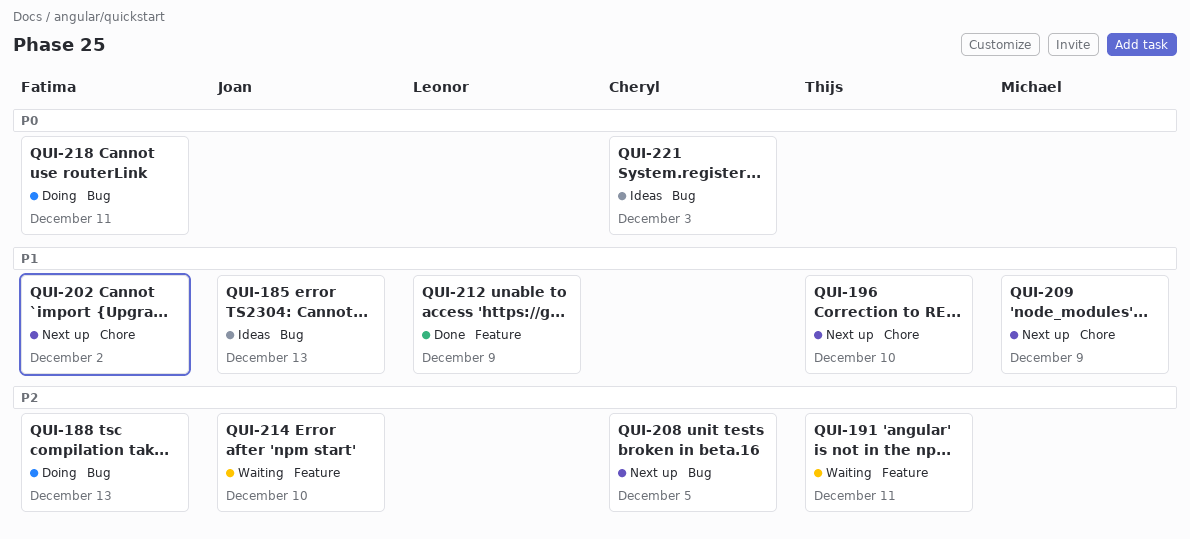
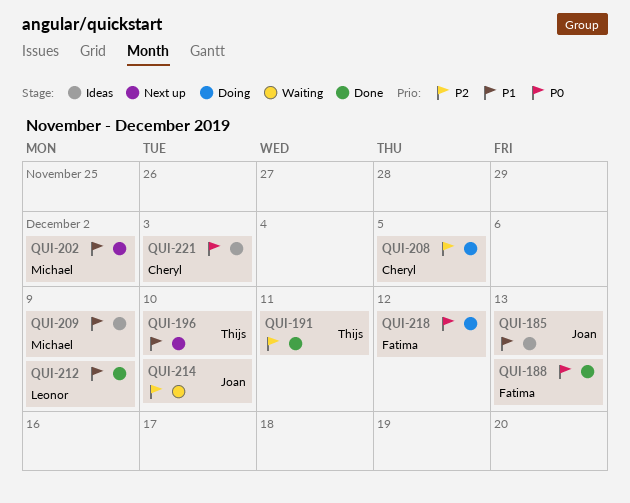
QUI-188, status: Doing -> Done
QUI-188, priority: P2 -> P0
QUI-191, status: Waiting -> Done
QUI-202, owner: Fatima -> Michael
QUI-208, status: Next up -> Doing
QUI-209, status: Next up -> Ideas
QUI-218, due: Dec 11 -> Dec 12

